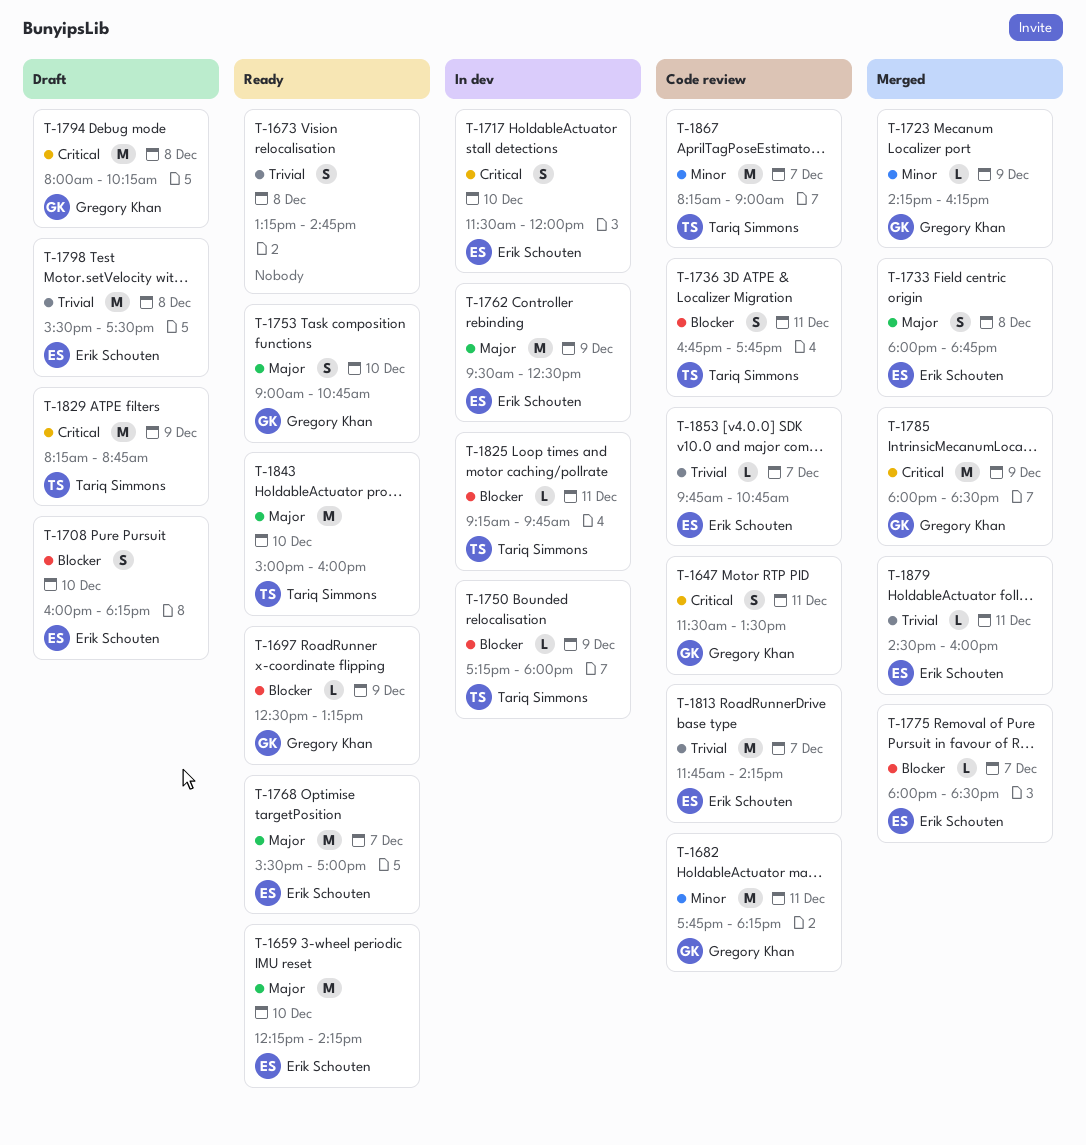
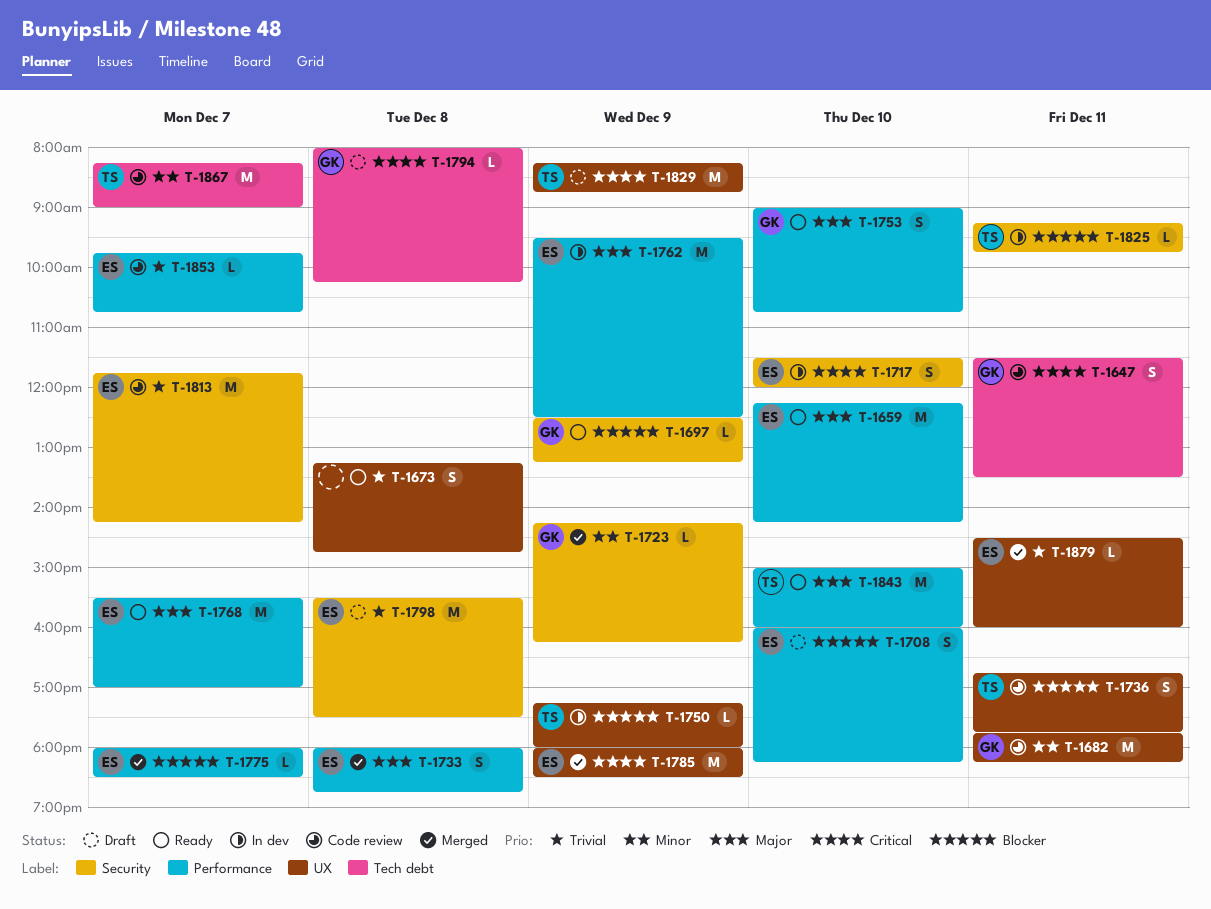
T-1785, owner: Gregory Khan -> Erik Schouten
T-1794, estimate: M -> L

